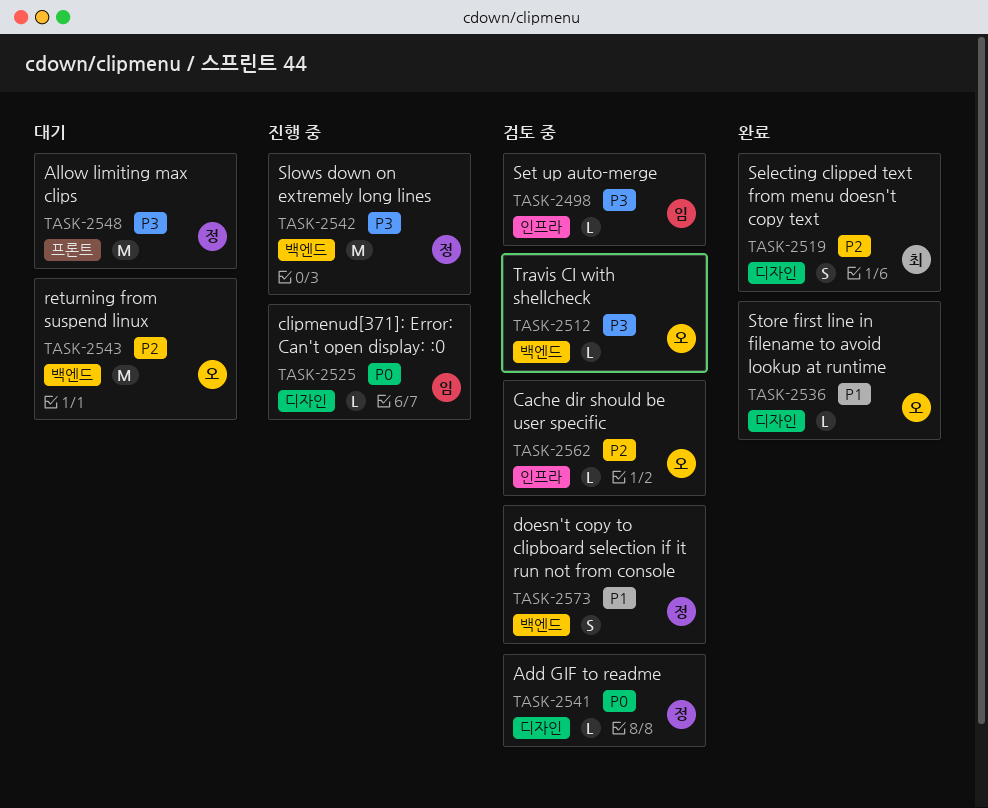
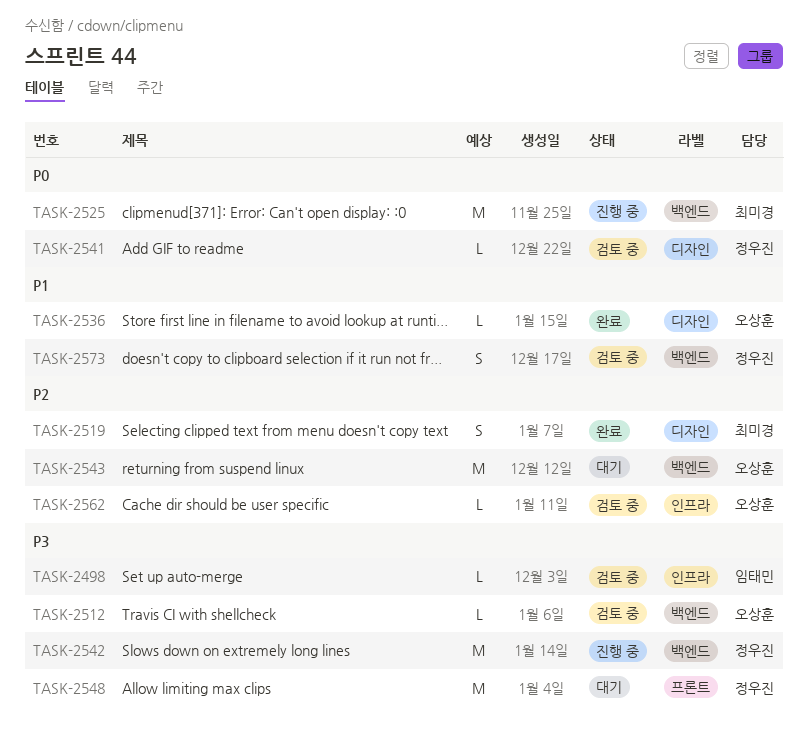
TASK-2525, owner: 임태민 -> 최미경
TASK-2525, label: 디자인 -> 백엔드
TASK-2525, estimate: L -> M

